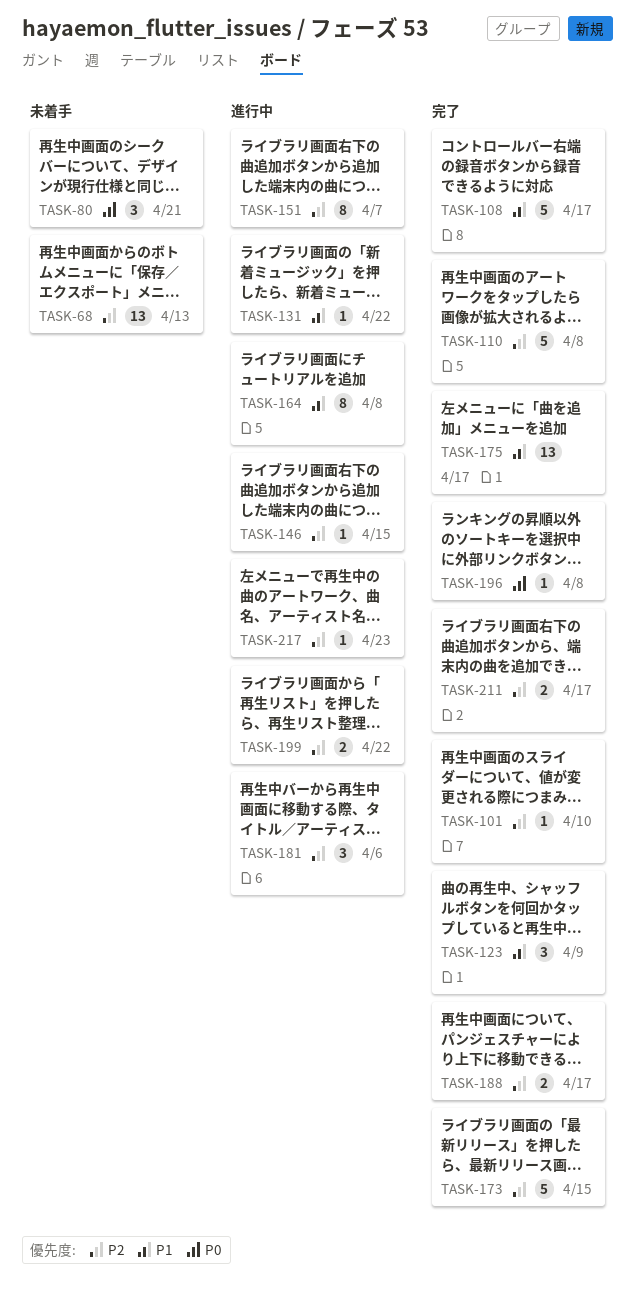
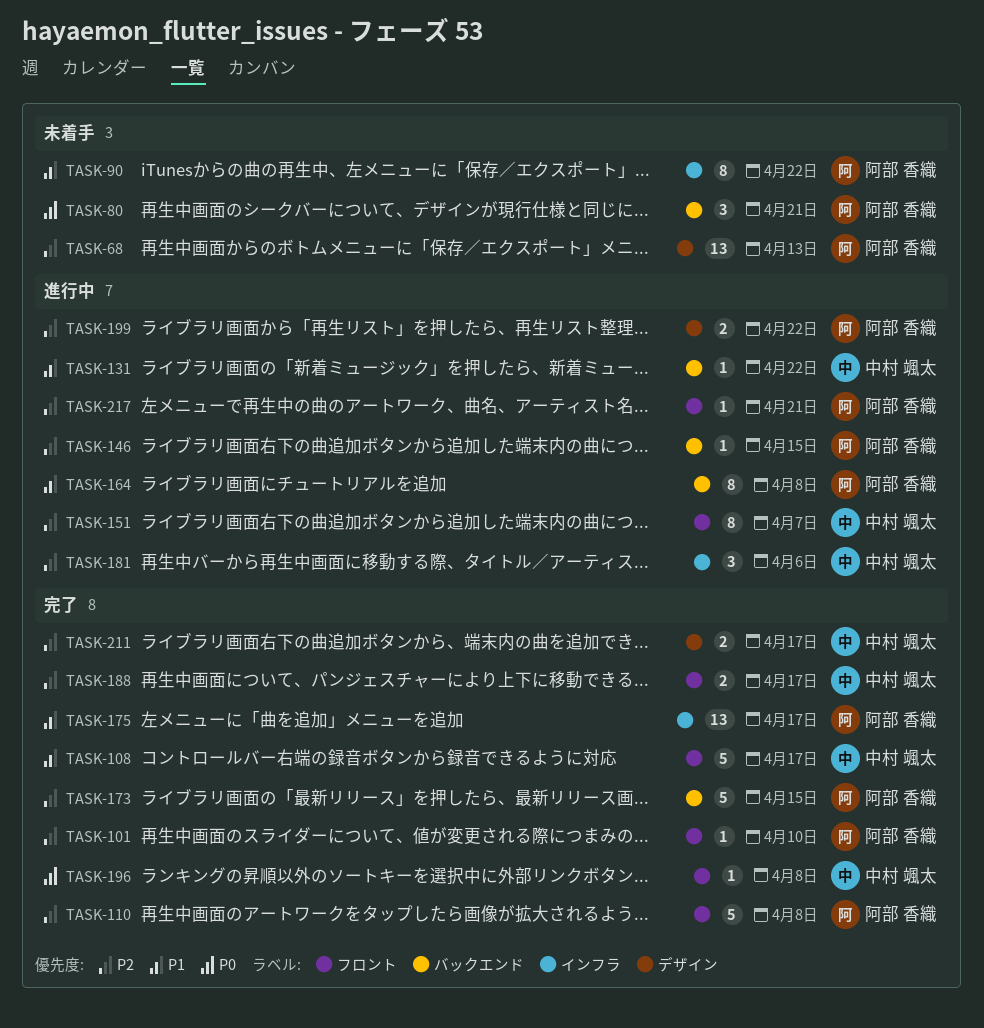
TASK-90: none -> present
TASK-123: present -> none
TASK-217, due: Apr 23 -> Apr 21

